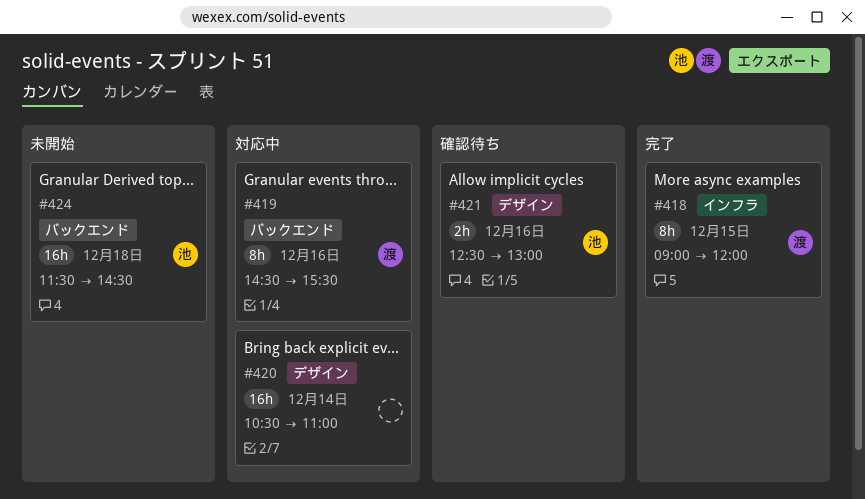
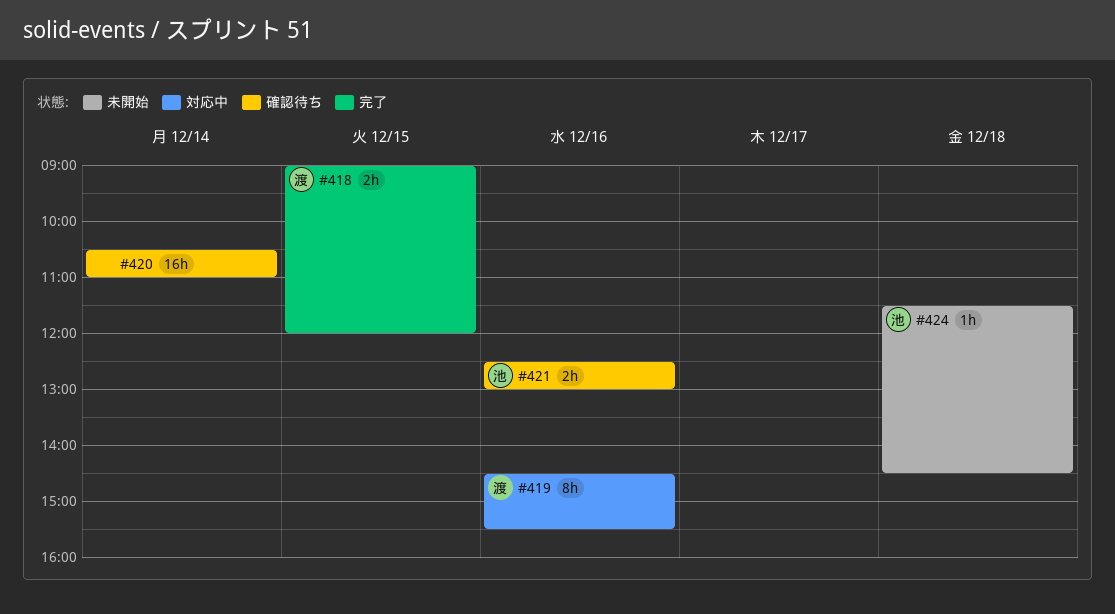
#418, estimate: 8h -> 2h
#420, status: 対応中 -> 確認待ち
#424, estimate: 16h -> 1h

